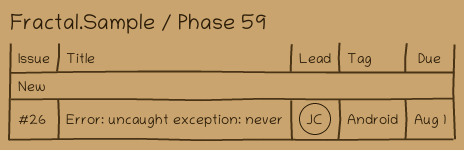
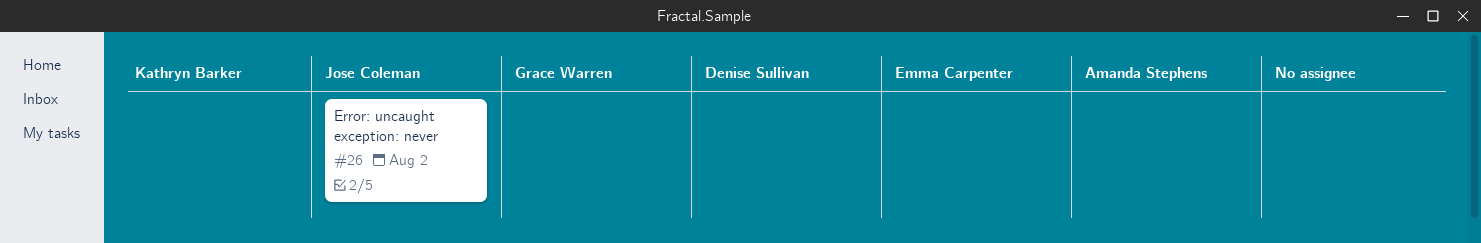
#26, due: Aug 1 -> Aug 2

